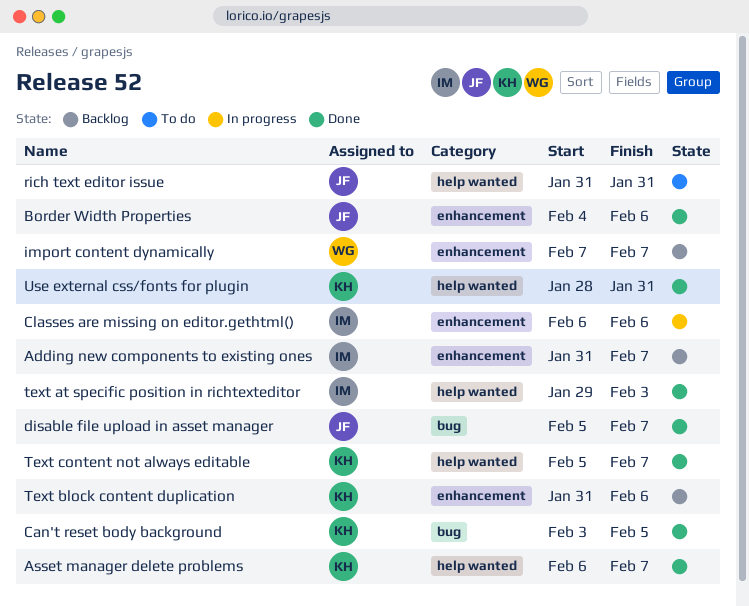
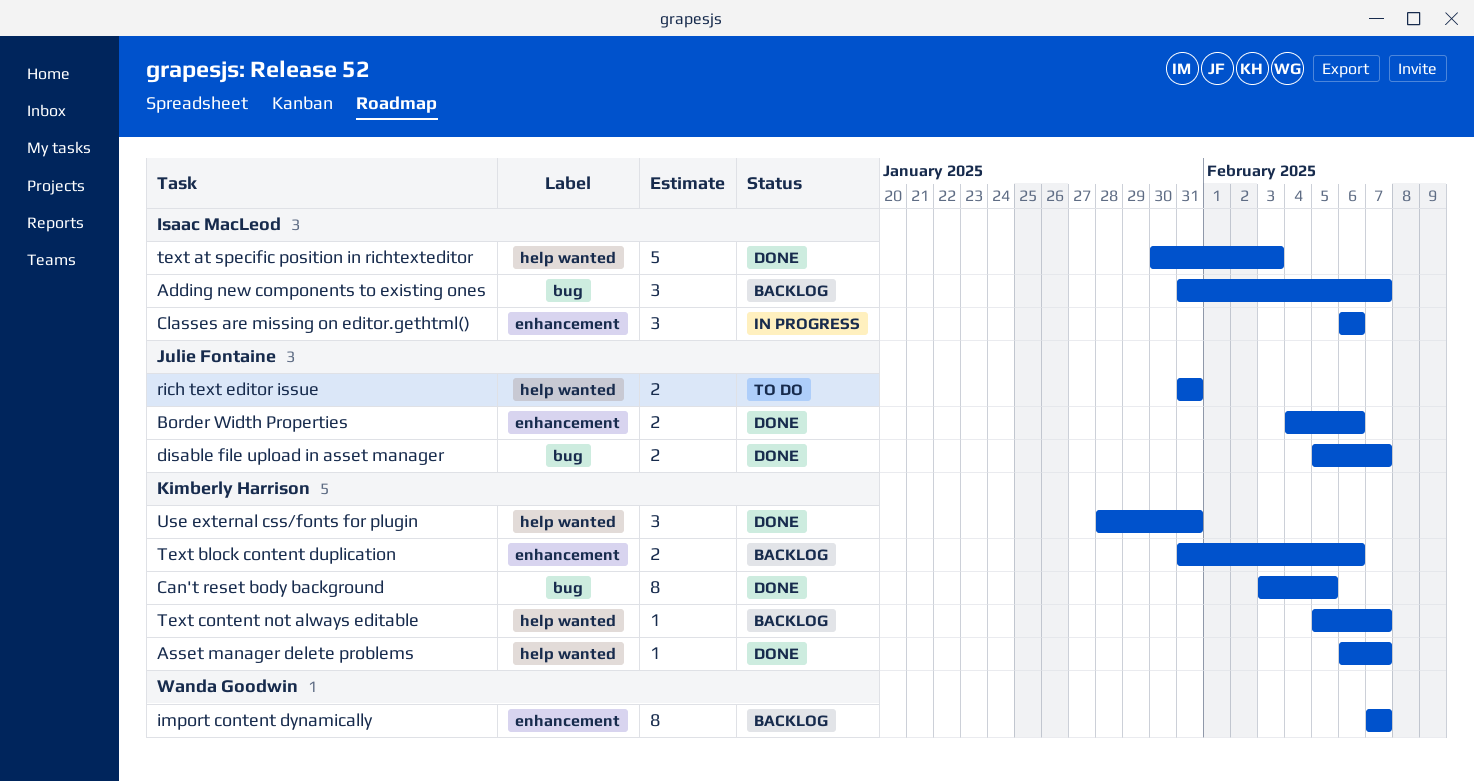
Adding new components to existing ones, label: enhancement -> bug
text at specific position in richtexteditor, start: Jan 29 -> Jan 30
Text content not always editable, status: Done -> Backlog

